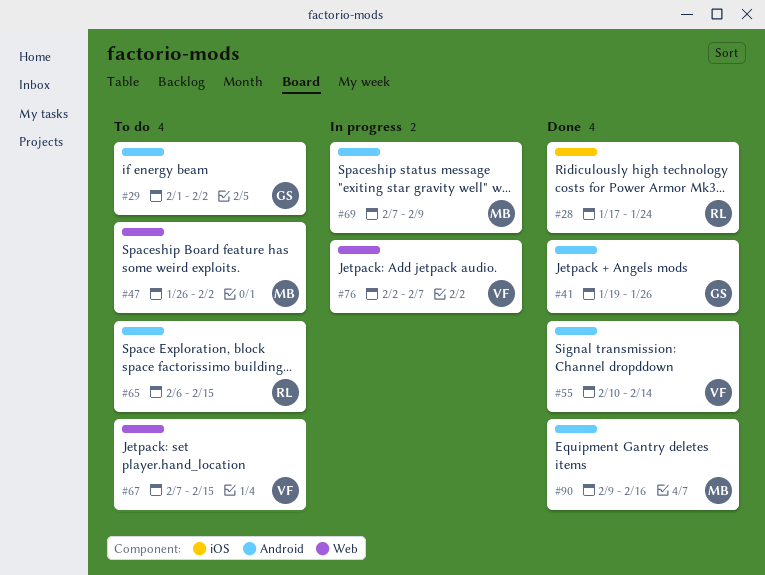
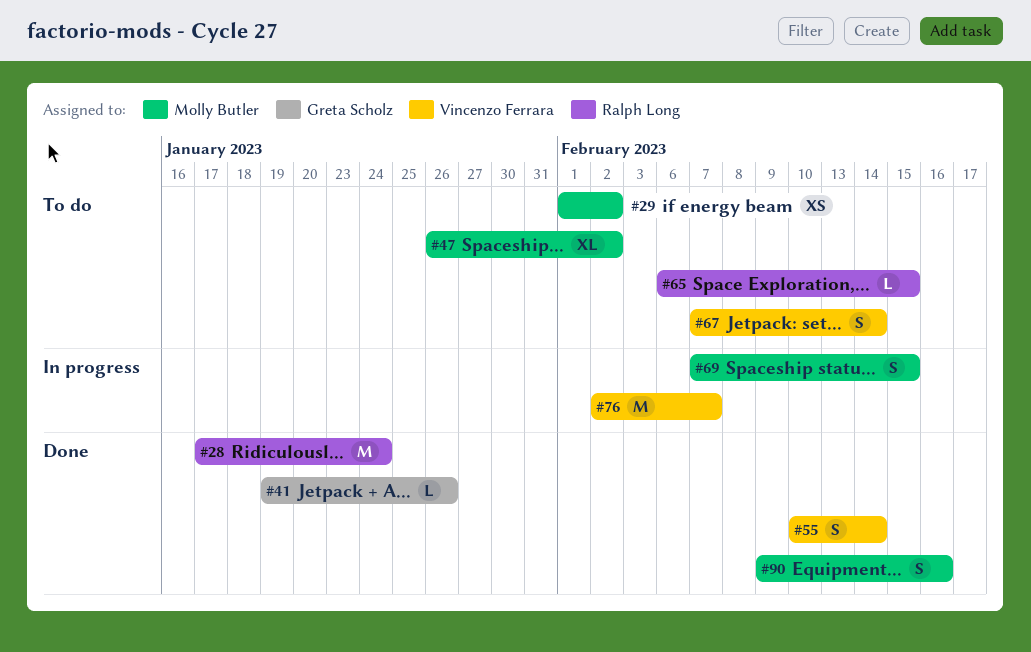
#29, owner: Greta Scholz -> Molly Butler
#67, due: Feb 15 -> Feb 14
#69, due: Feb 9 -> Feb 15

